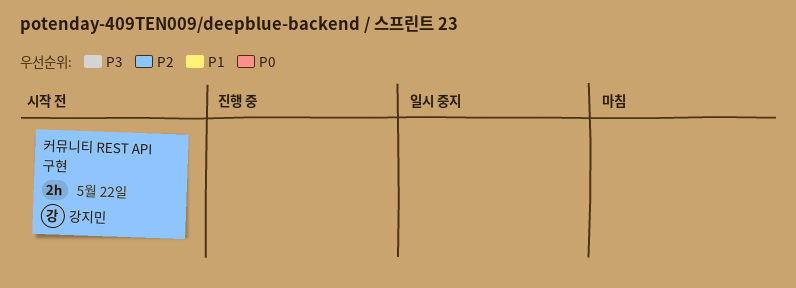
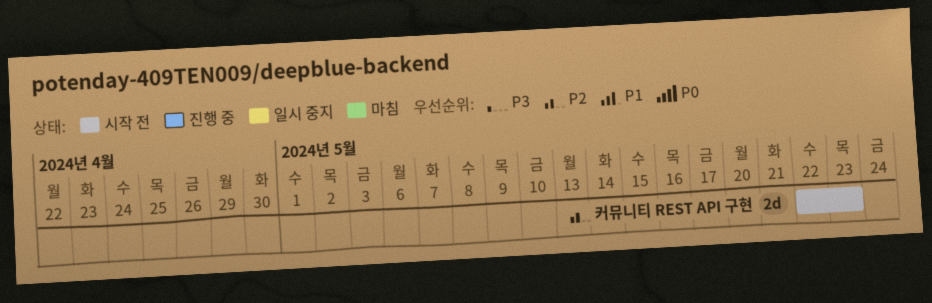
커뮤니티 REST API 구현, estimate: 2h -> 2d
커뮤니티 REST API 구현, due: May 22 -> May 23

